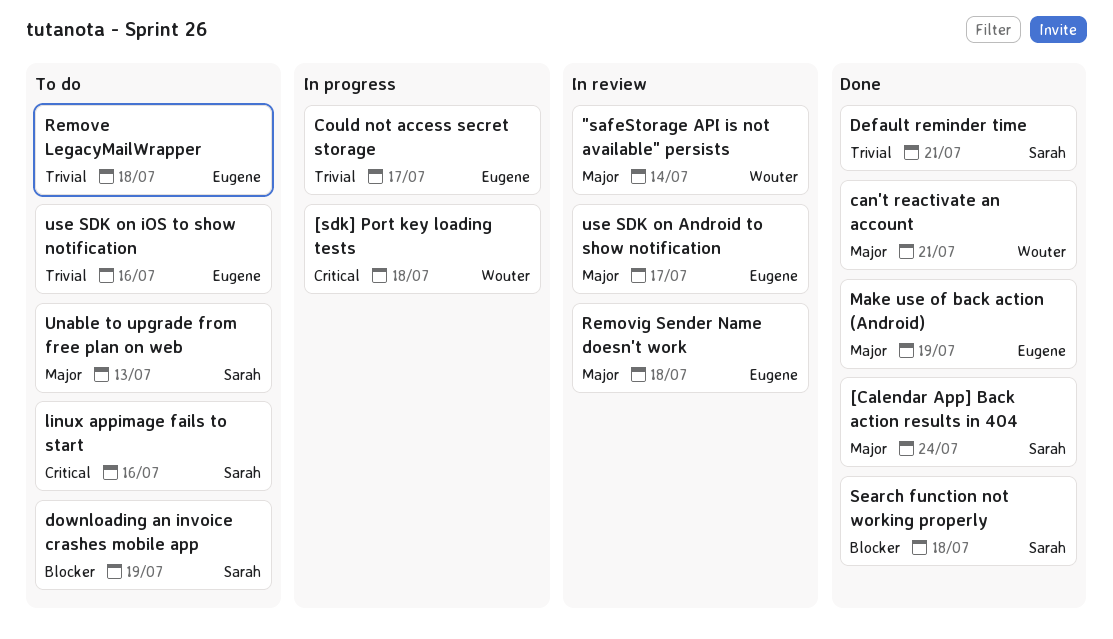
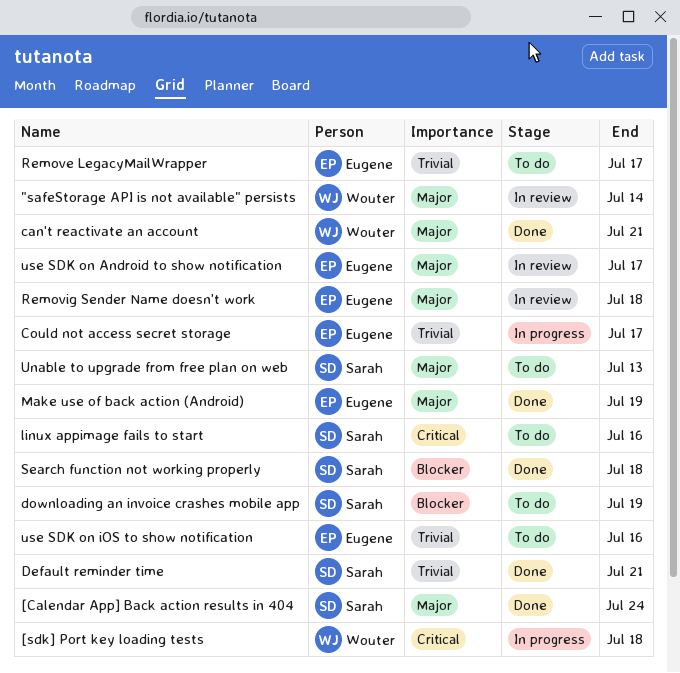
Remove LegacyMailWrapper, due: Jul 18 -> Jul 17

